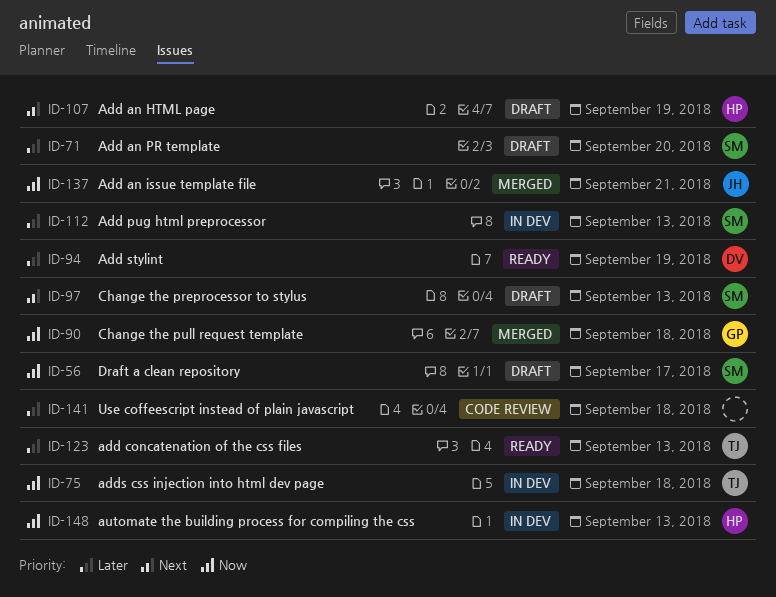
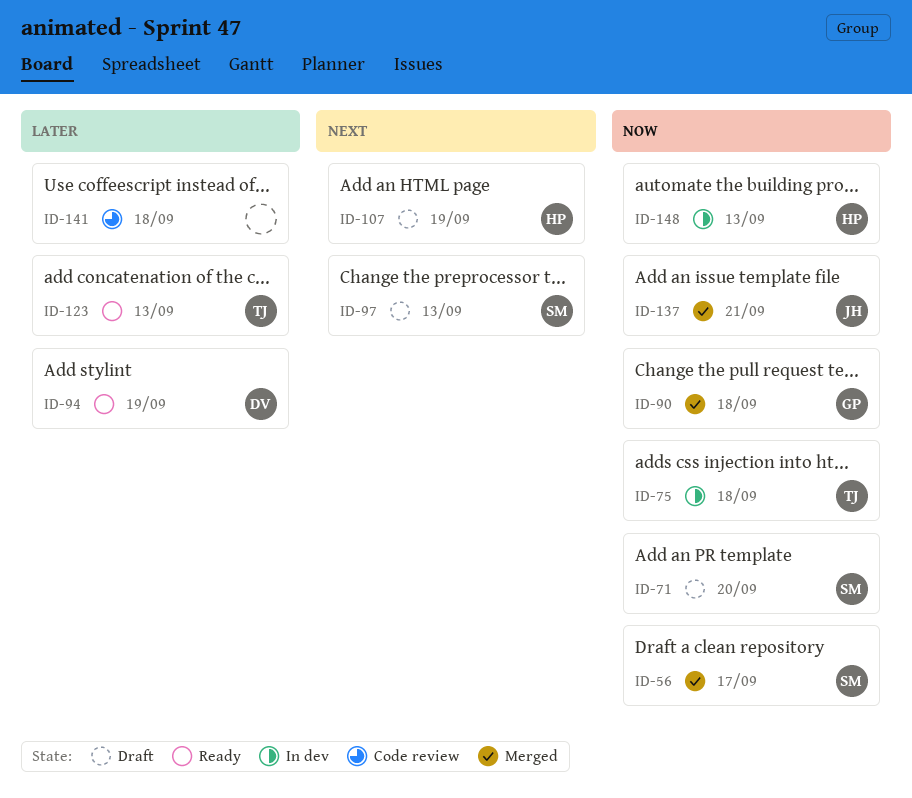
ID-56, status: Draft -> Merged
ID-71, priority: Later -> Now
ID-112: present -> none

